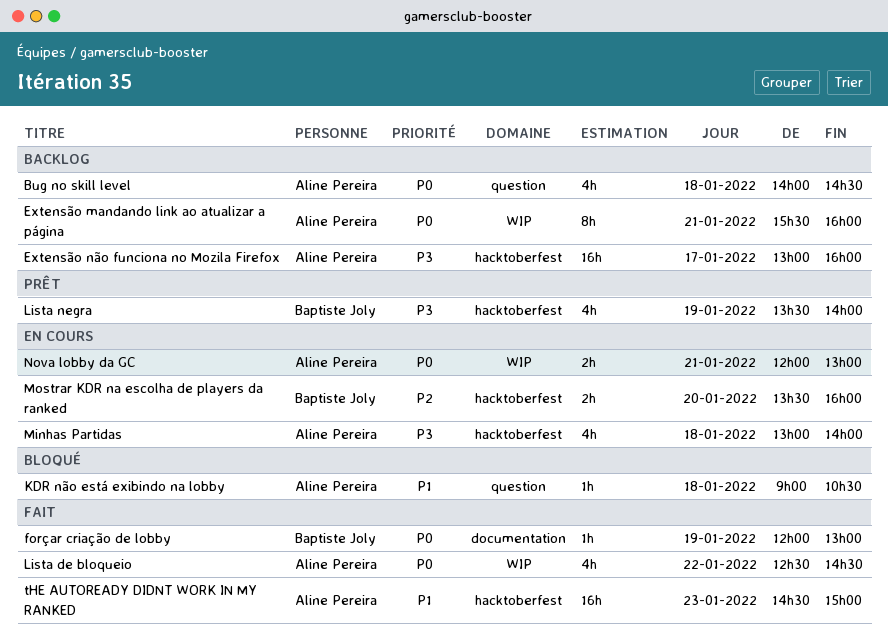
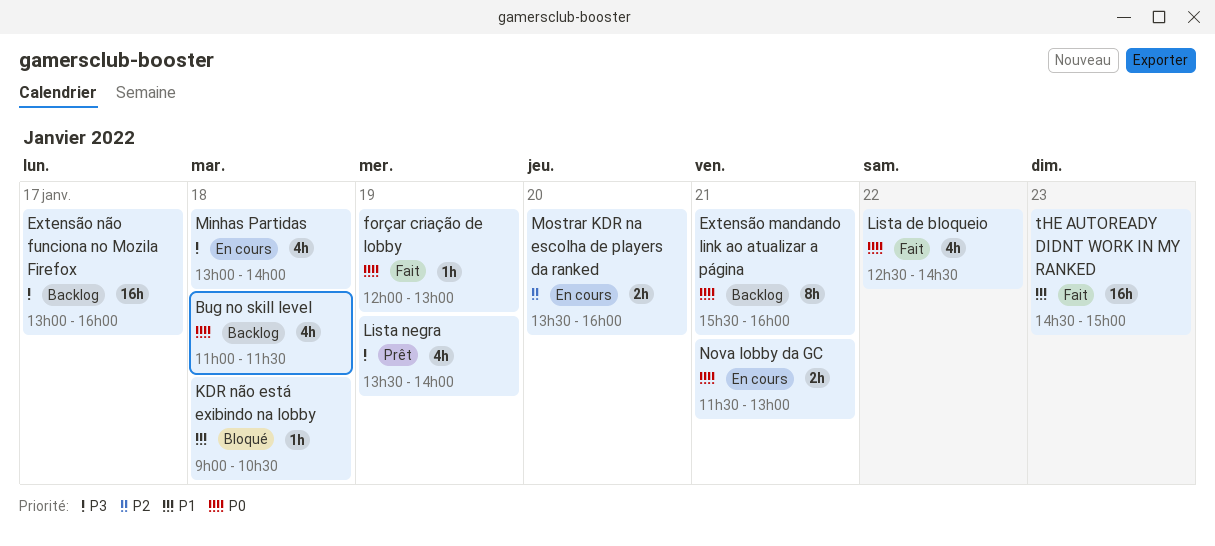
Bug no skill level, begins: 14:00 -> 11:00
Bug no skill level, ends: 14:30 -> 11:30
Nova lobby da GC, begins: 12:00 -> 11:30

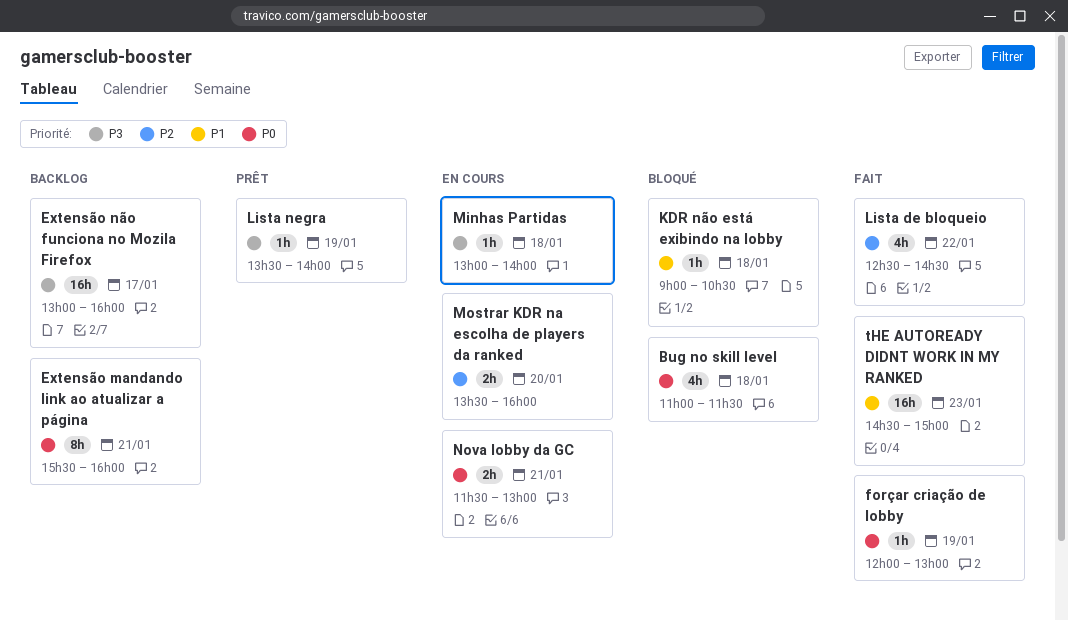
Bug no skill level, status: Backlog -> Bloqué
Lista de bloqueio, priority: P0 -> P2
Lista negra, estimate: 4h -> 1h
Minhas Partidas, estimate: 4h -> 1h

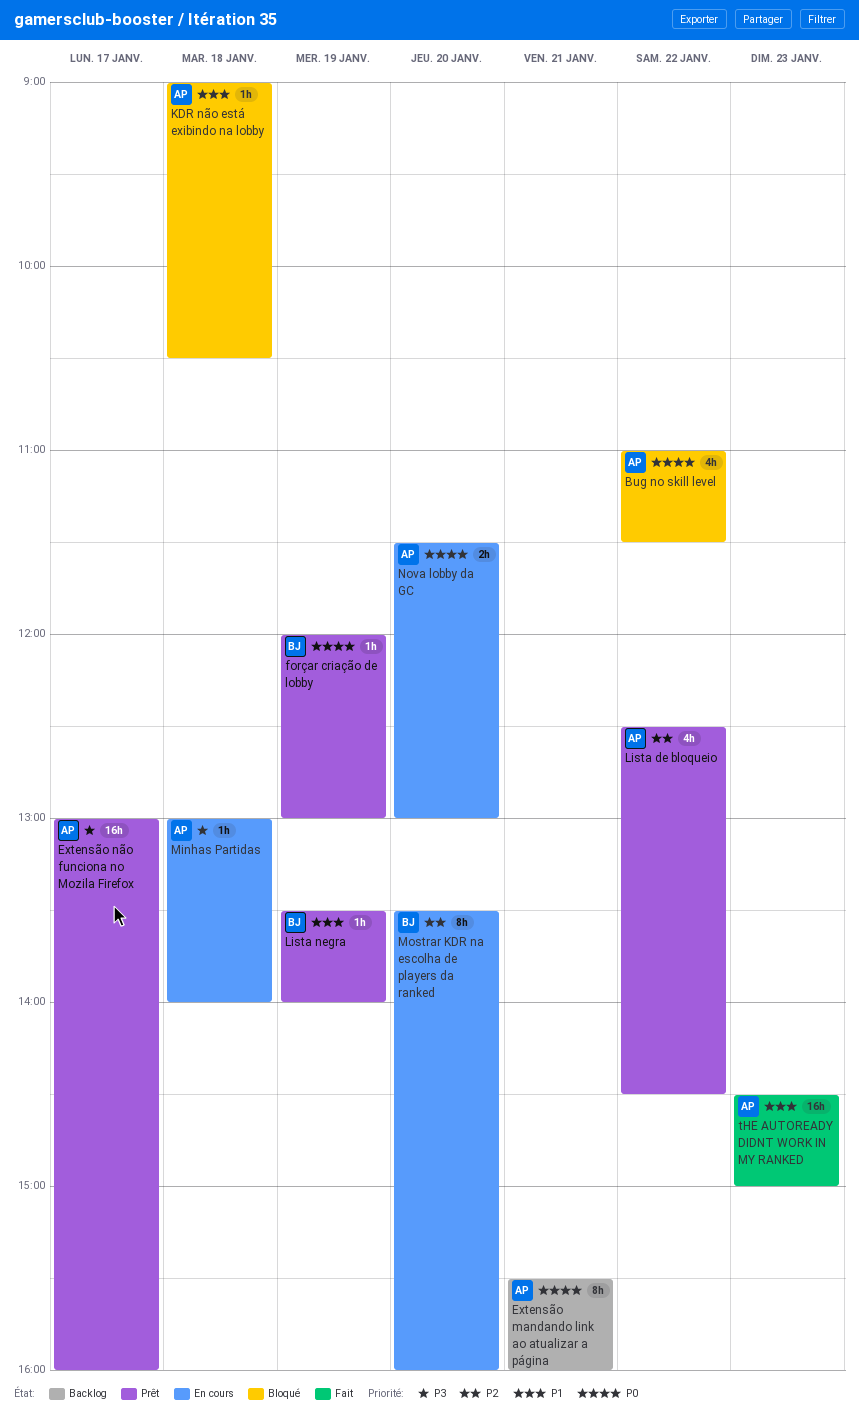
Bug no skill level, day: Jan 18 -> Jan 22
Extensão não funciona no Mozila Firefox, status: Backlog -> Prêt
forçar criação de lobby, status: Fait -> Prêt
Lista de bloqueio, status: Fait -> Prêt
Lista negra, priority: P3 -> P1
Mostrar KDR na escolha de players da ranked, estimate: 2h -> 8h
Nova lobby da GC, day: Jan 21 -> Jan 20

